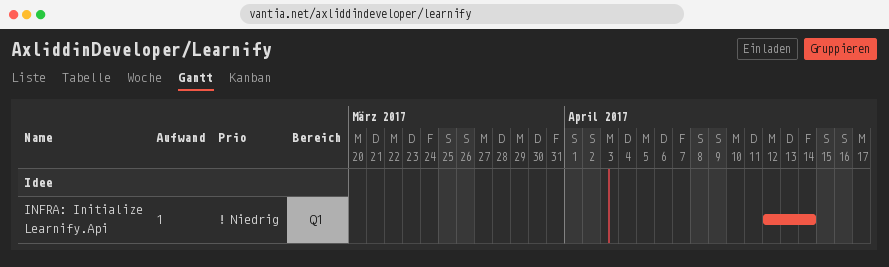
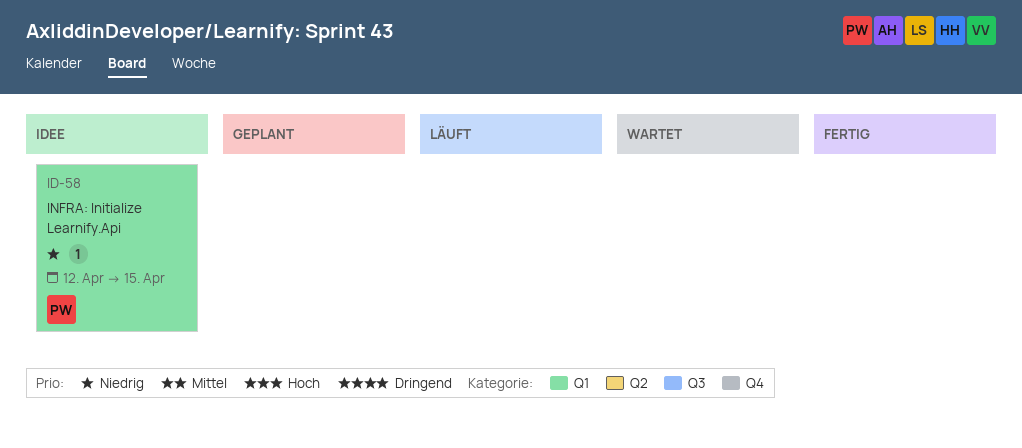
INFRA: Initialize Learnify.Api, due: Apr 14 -> Apr 15

